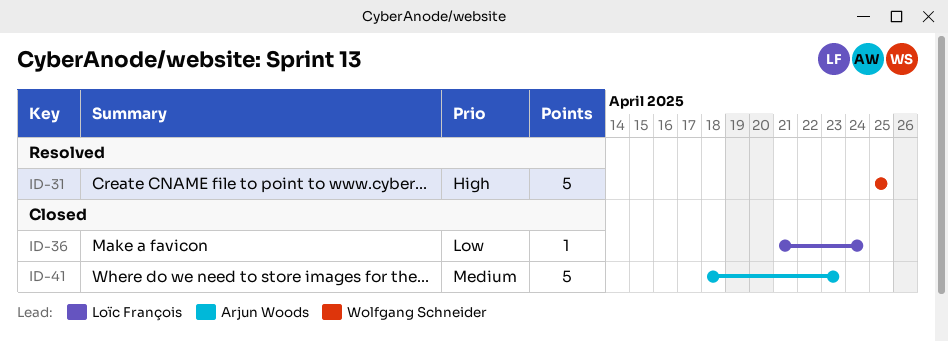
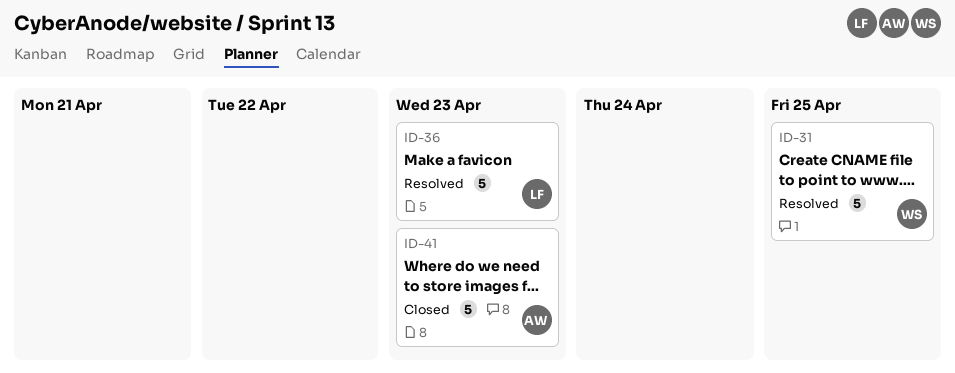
ID-36, status: Closed -> Resolved
ID-36, estimate: 1 -> 5
ID-36, due: Apr 24 -> Apr 23

